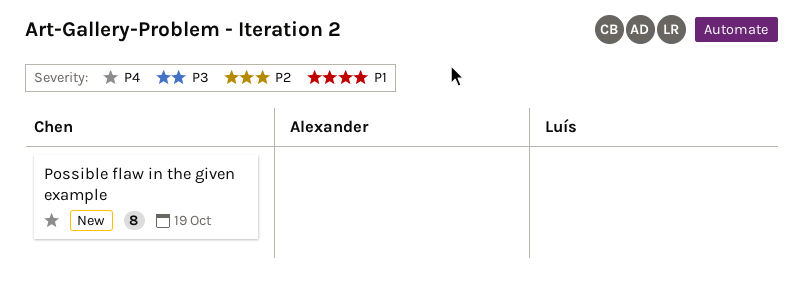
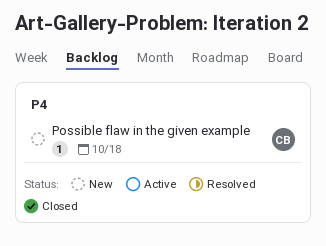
Possible flaw in the given example, estimate: 8 -> 1
Possible flaw in the given example, due: Oct 19 -> Oct 18

